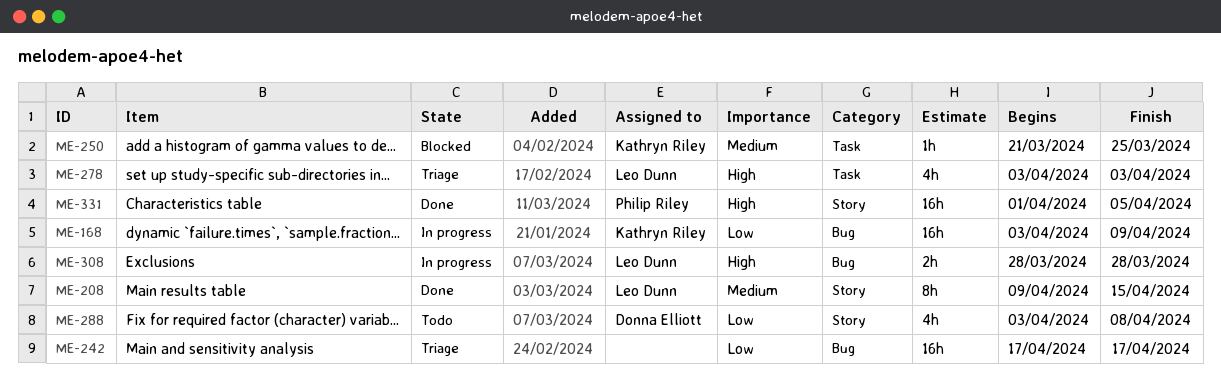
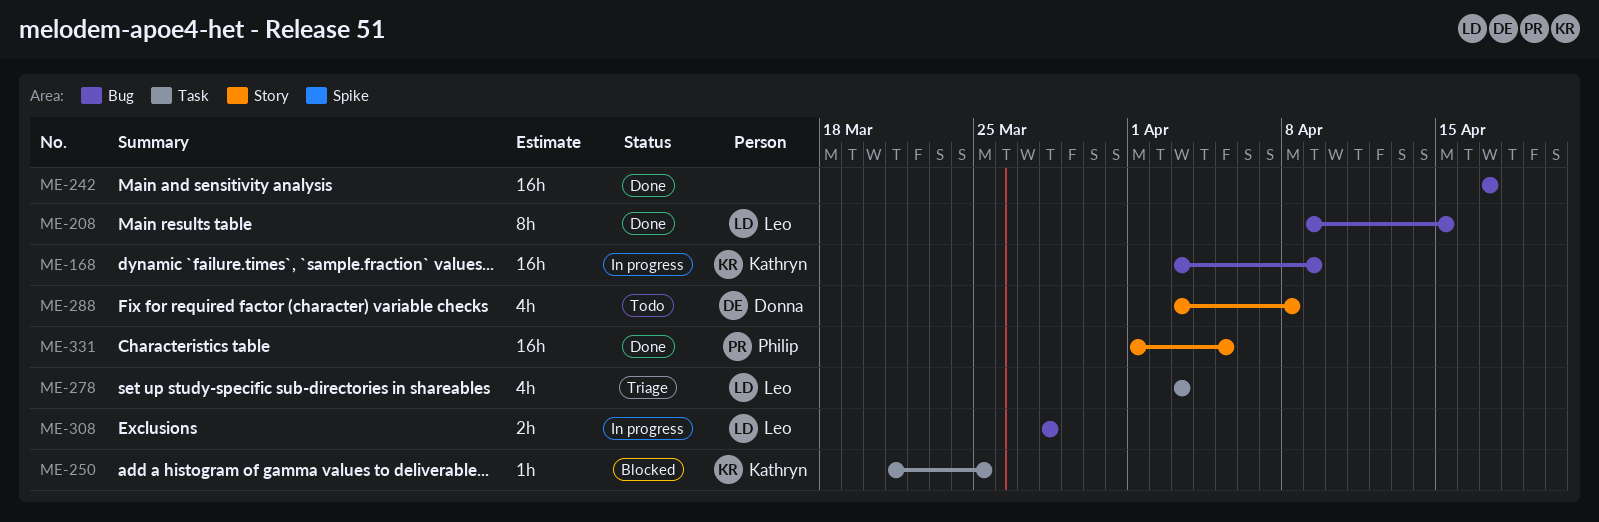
ME-208, label: Story -> Bug
ME-242, status: Triage -> Done

